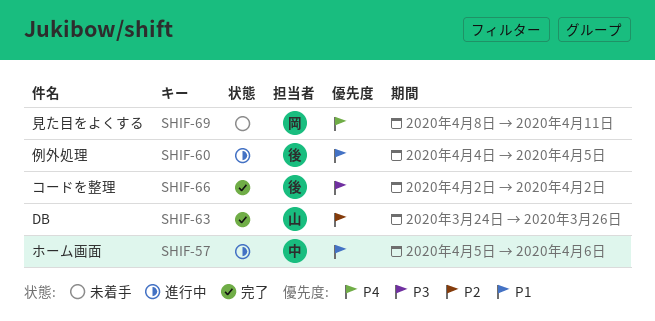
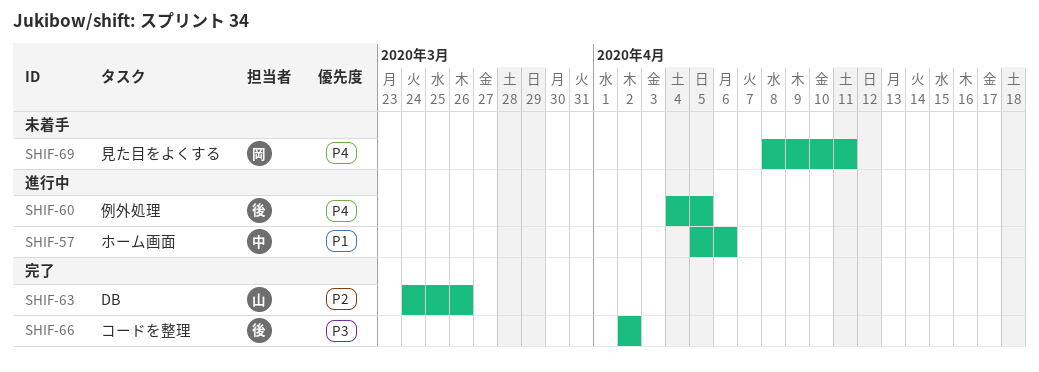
SHIF-60, priority: P1 -> P4

